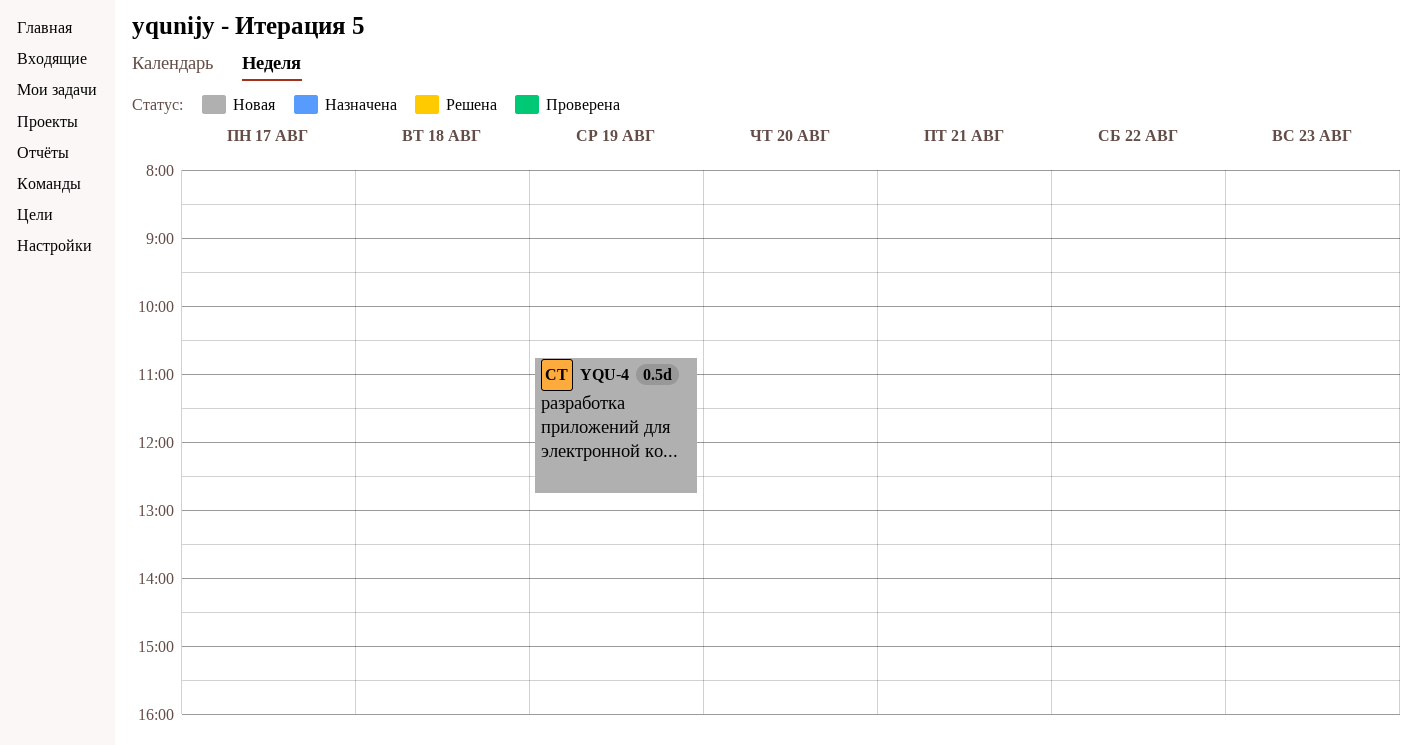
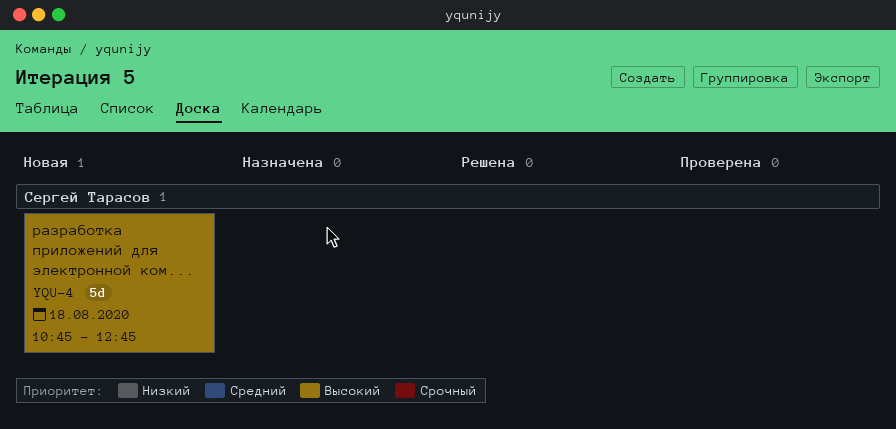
YQU-4, estimate: 0.5d -> 5d
YQU-4, day: Aug 19 -> Aug 18

